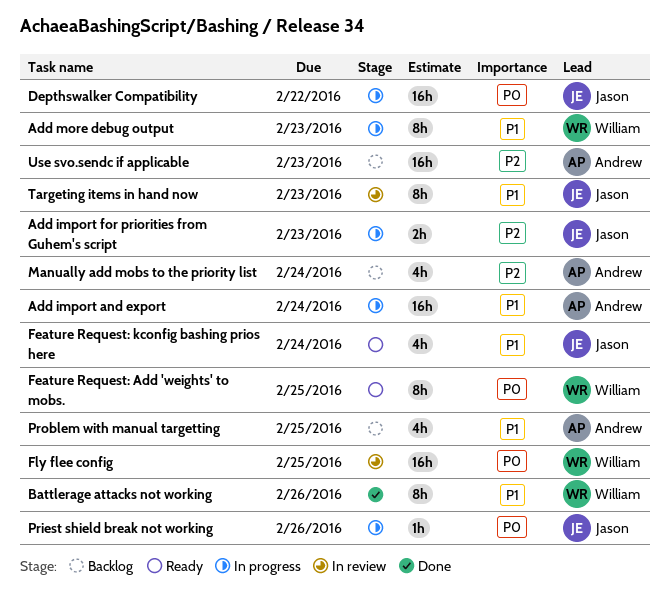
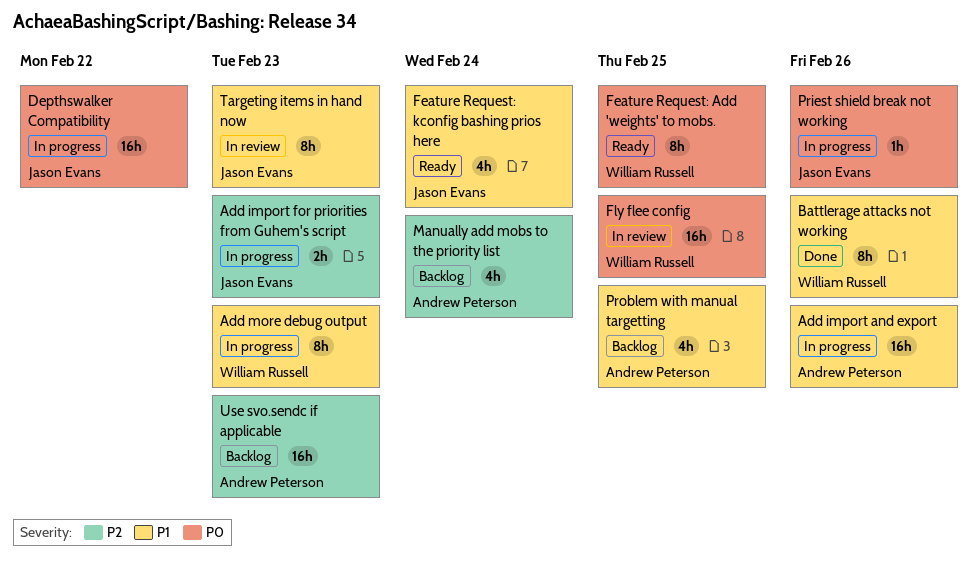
Add import and export, due: Feb 24 -> Feb 26

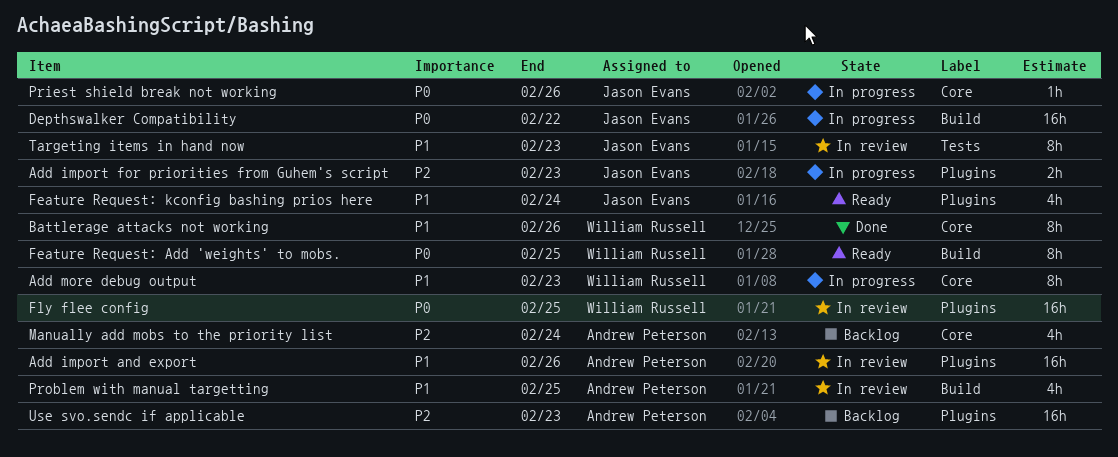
Add import and export, status: In progress -> In review
Problem with manual targetting, status: Backlog -> In review

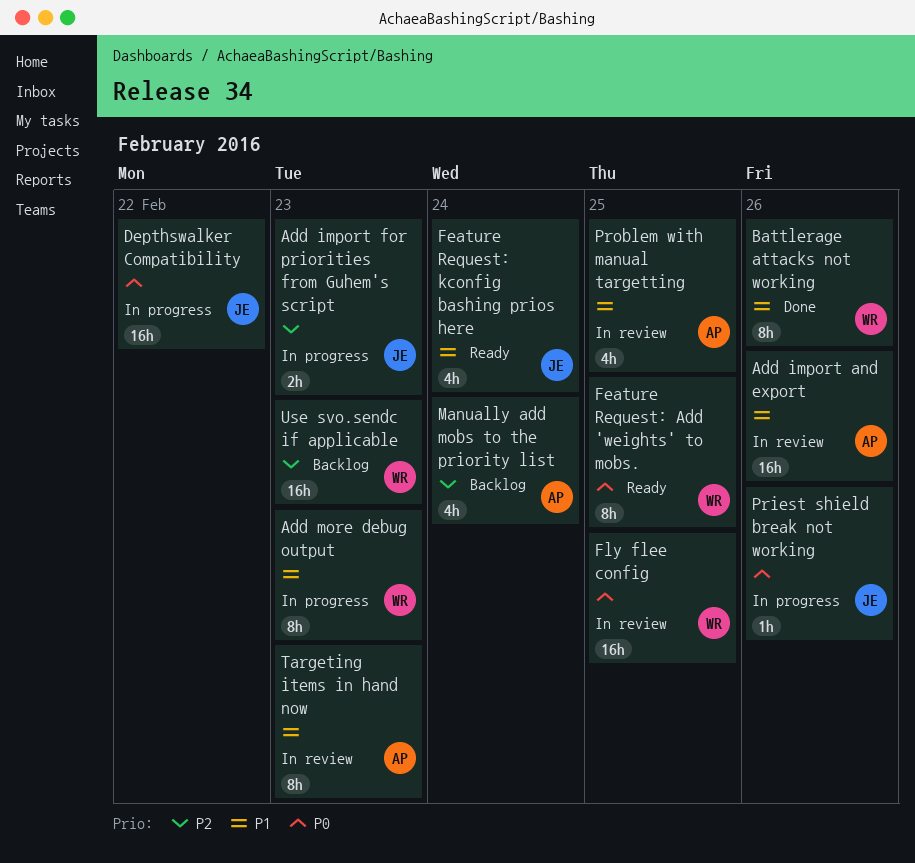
Targeting items in hand now, owner: Jason Evans -> Andrew Peterson
Use svo.sendc if applicable, owner: Andrew Peterson -> William Russell

